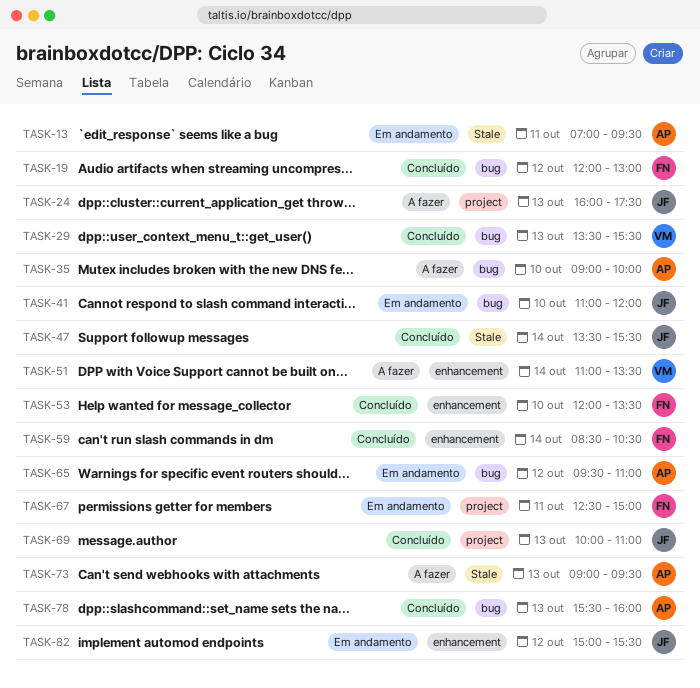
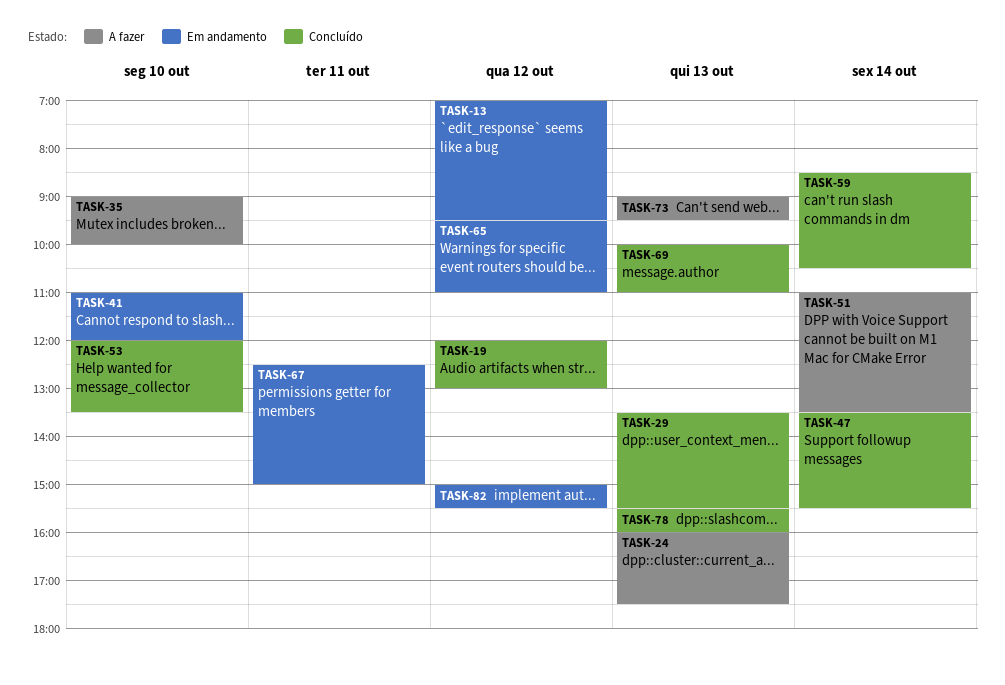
TASK-13, day: Oct 11 -> Oct 12

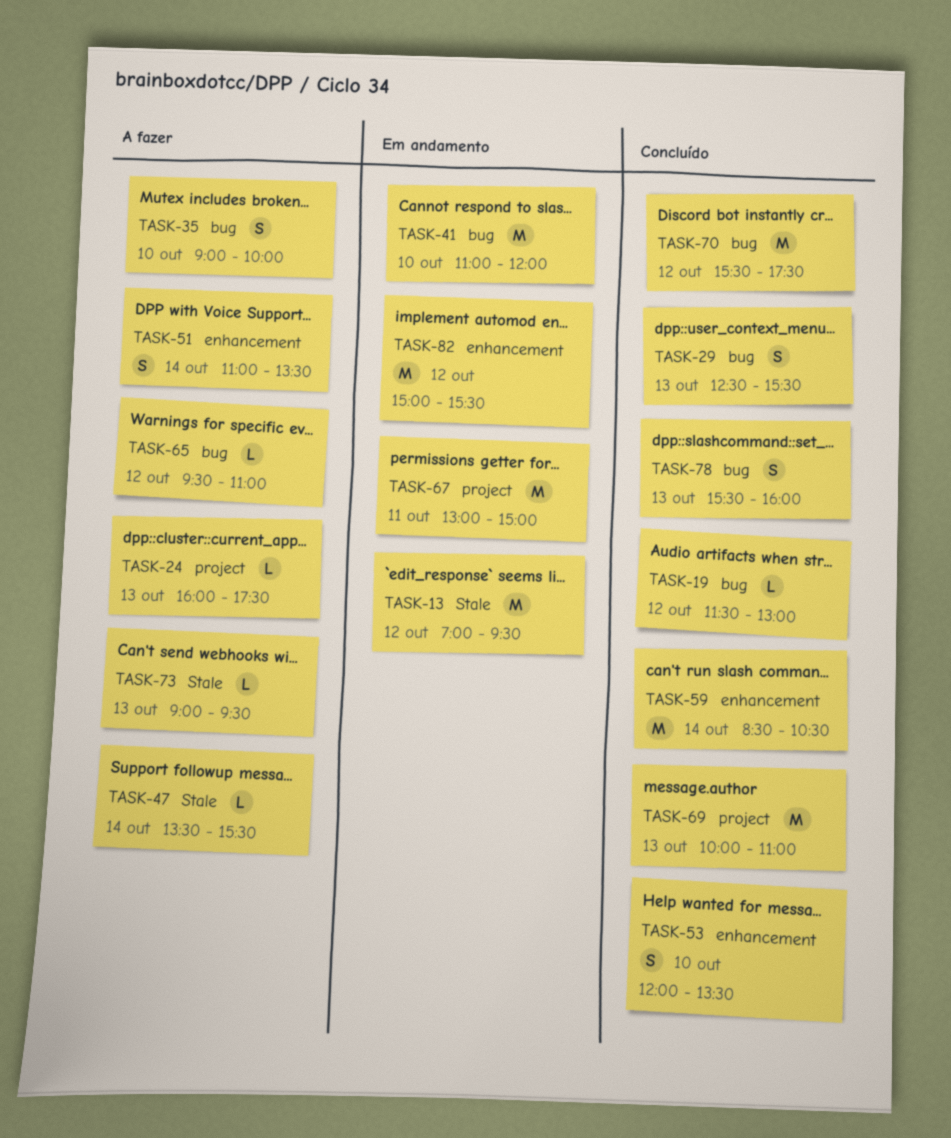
TASK-19, begins: 12:00 -> 11:30
TASK-29, begins: 13:30 -> 12:30
TASK-47, status: Concluído -> A fazer
TASK-65, status: Em andamento -> A fazer
TASK-67, begins: 12:30 -> 13:00
TASK-70: none -> present

